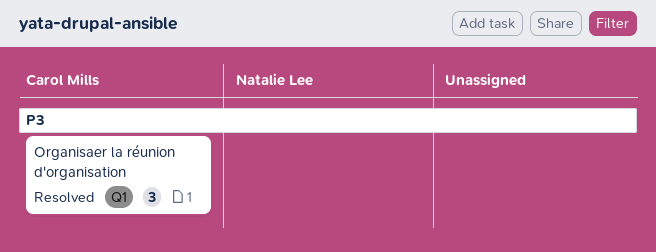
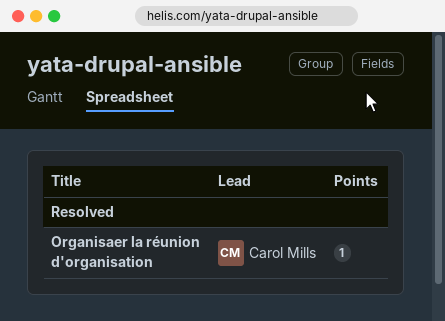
Organisaer la réunion d'organisation, estimate: 3 -> 1

